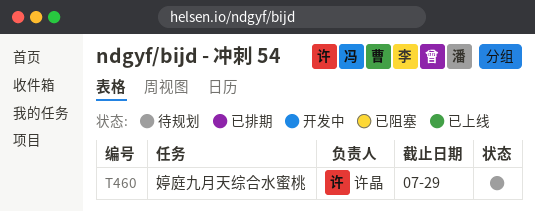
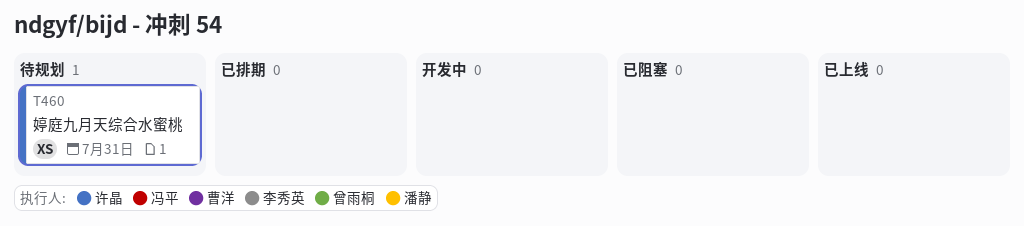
T460, due: Jul 29 -> Jul 31

